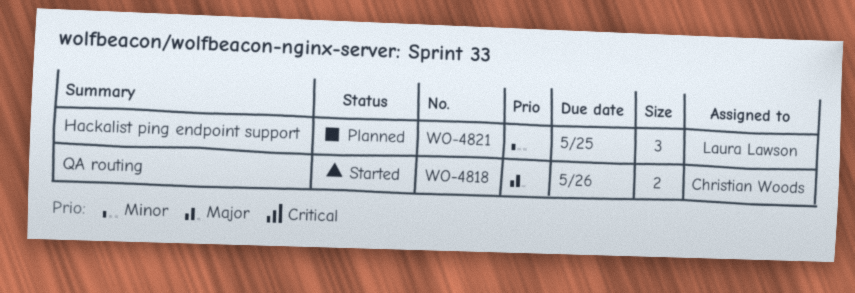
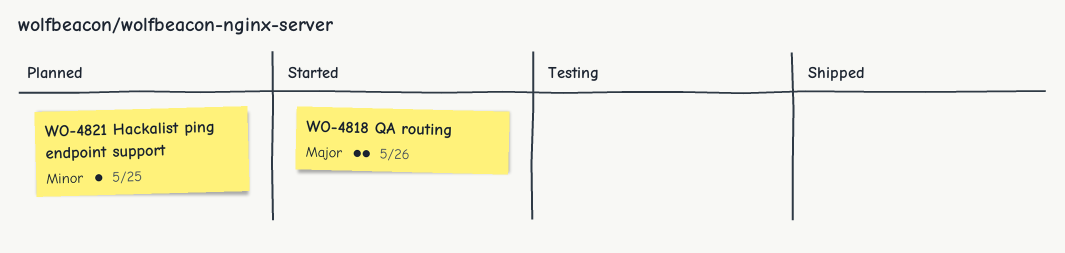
WO-4821, estimate: 3 -> 1

